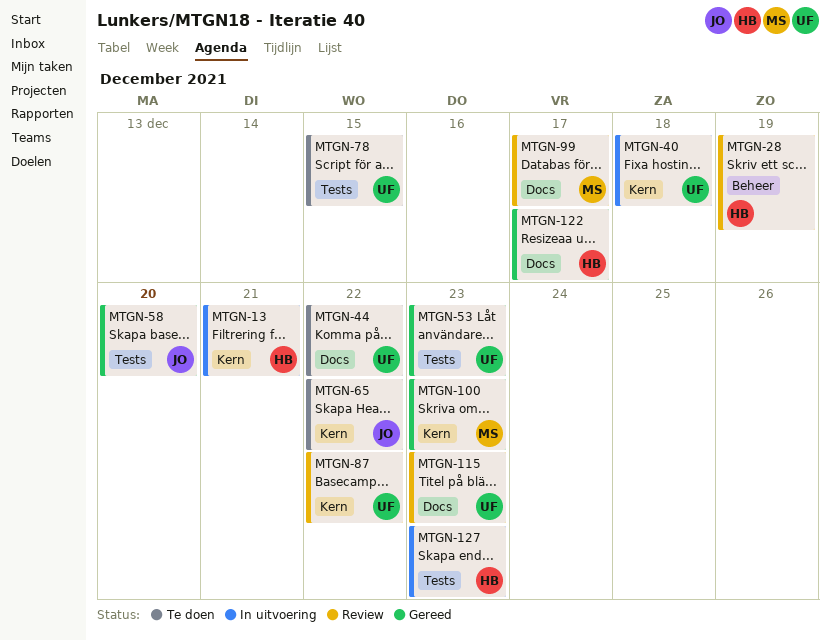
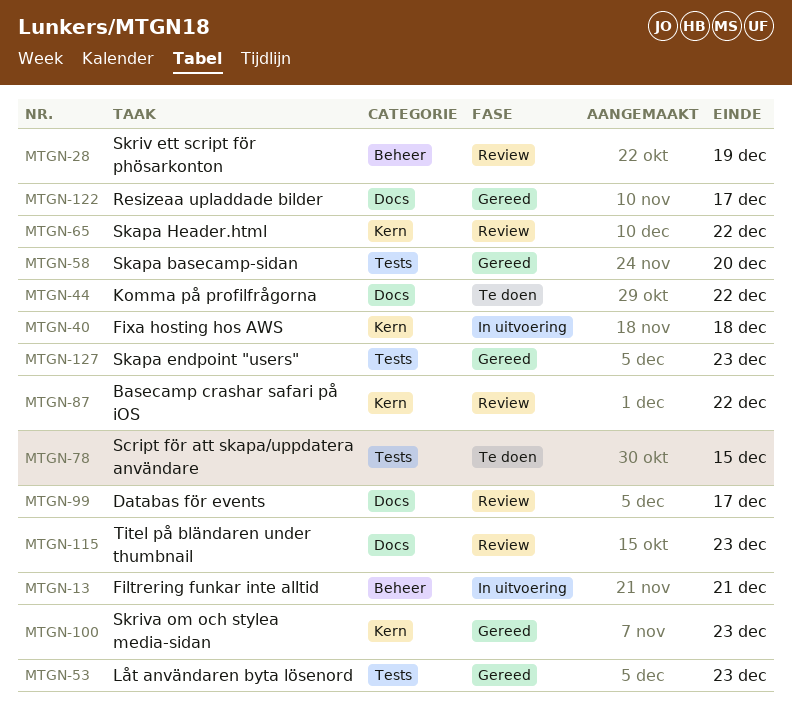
MTGN-13, label: Kern -> Beheer
MTGN-65, status: Te doen -> Review
MTGN-127, status: In uitvoering -> Gereed

